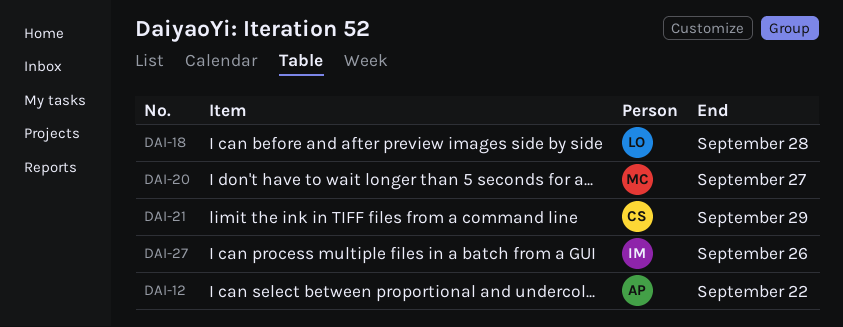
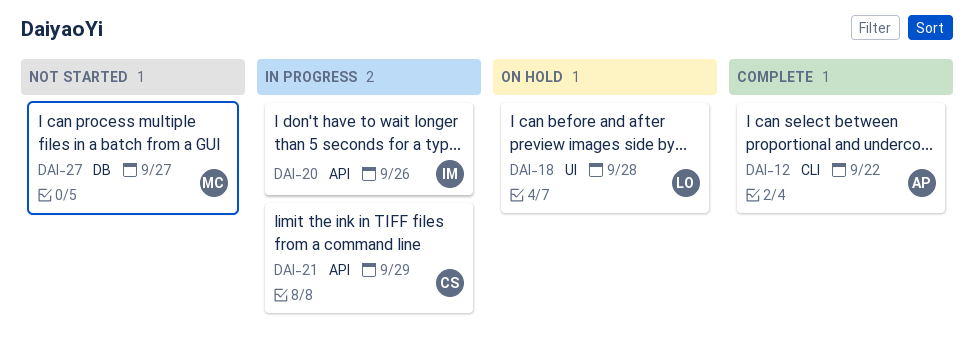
DAI-20, owner: MC -> IM
DAI-20, due: Sep 27 -> Sep 26
DAI-27, owner: IM -> MC
DAI-27, due: Sep 26 -> Sep 27

